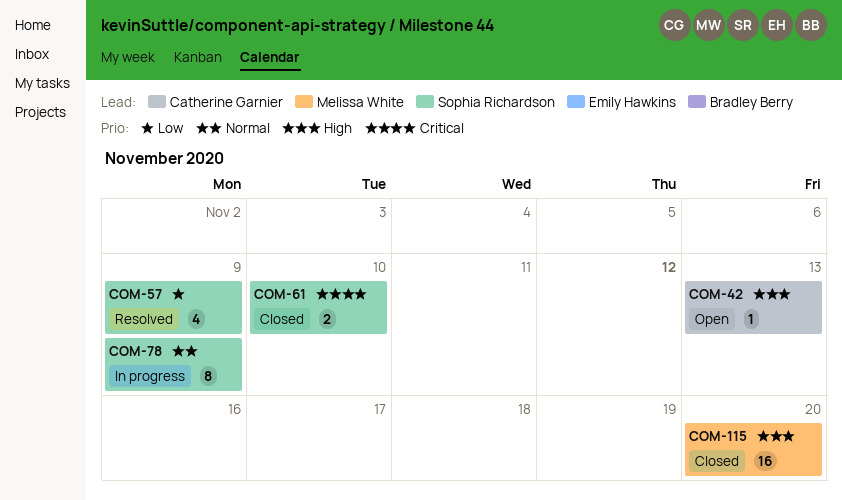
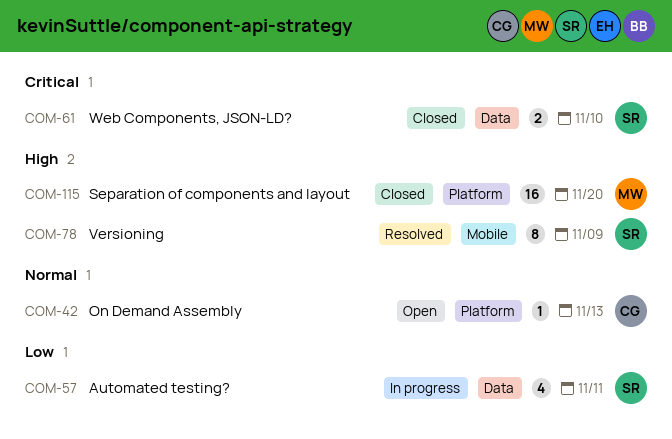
COM-42, priority: High -> Normal
COM-57, status: Resolved -> In progress
COM-57, due: Nov 9 -> Nov 11
COM-78, status: In progress -> Resolved
COM-78, priority: Normal -> High

